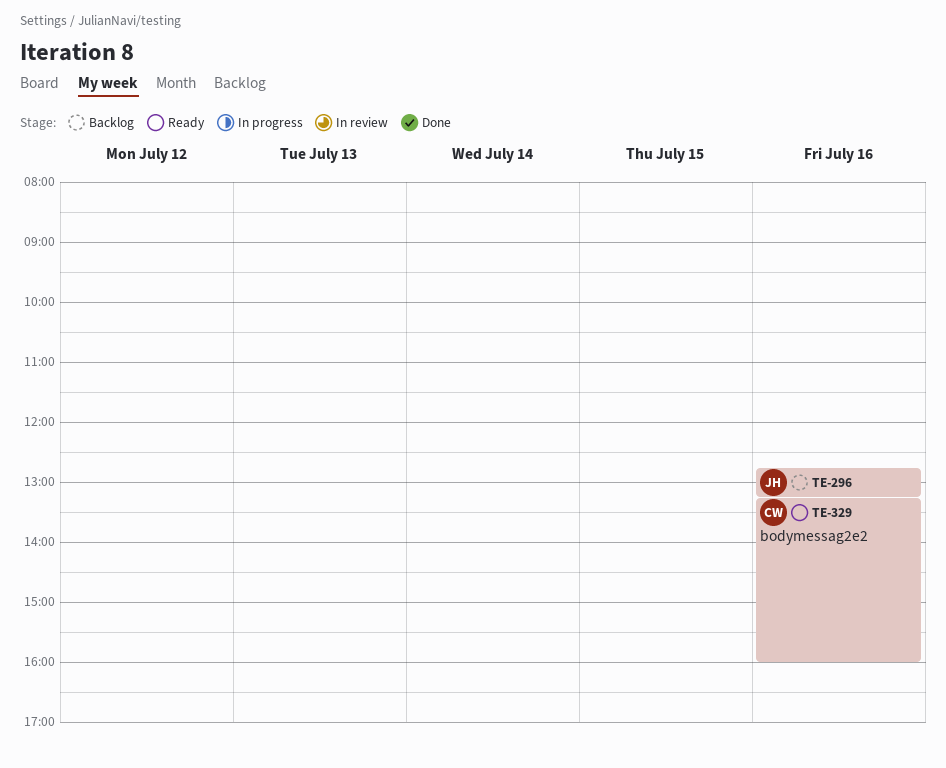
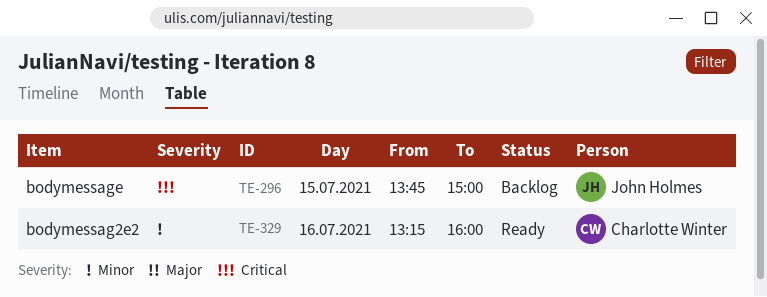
TE-296, day: Jul 16 -> Jul 15
TE-296, begins: 12:45 -> 13:45
TE-296, ends: 13:15 -> 15:00

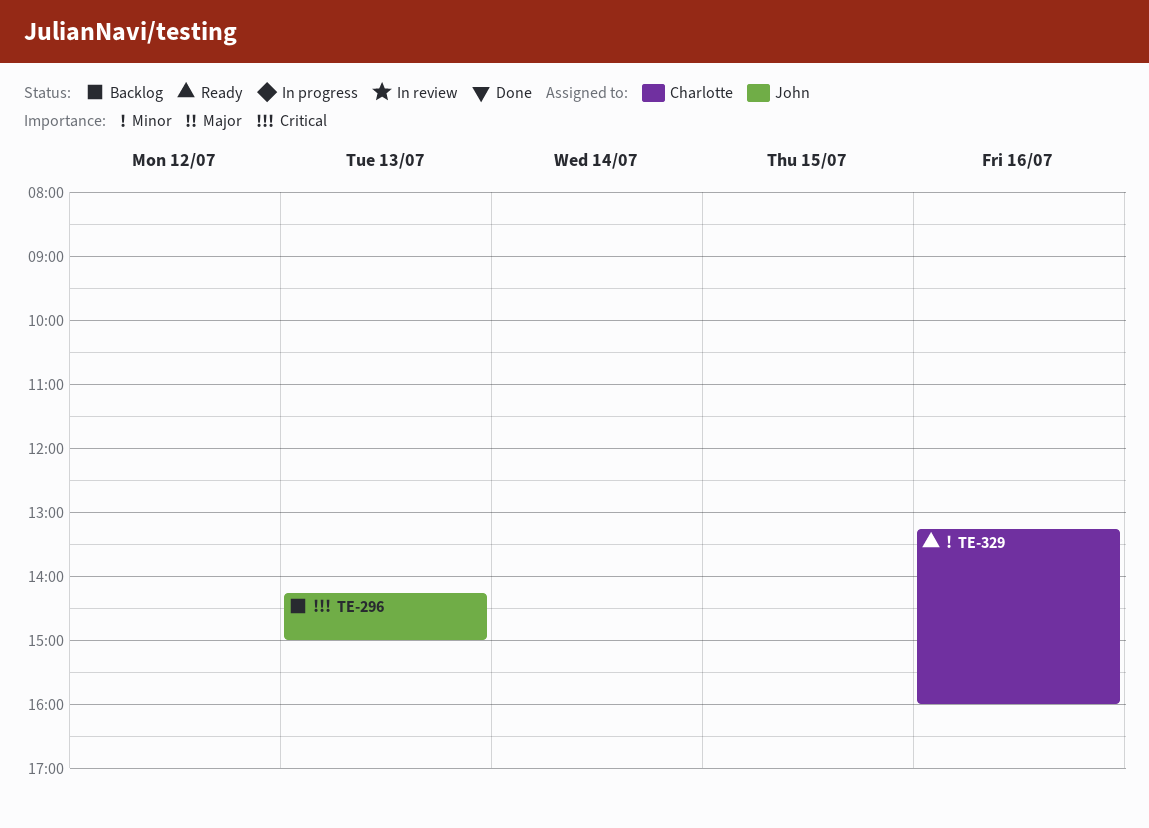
TE-296, day: Jul 15 -> Jul 13
TE-296, begins: 13:45 -> 14:15

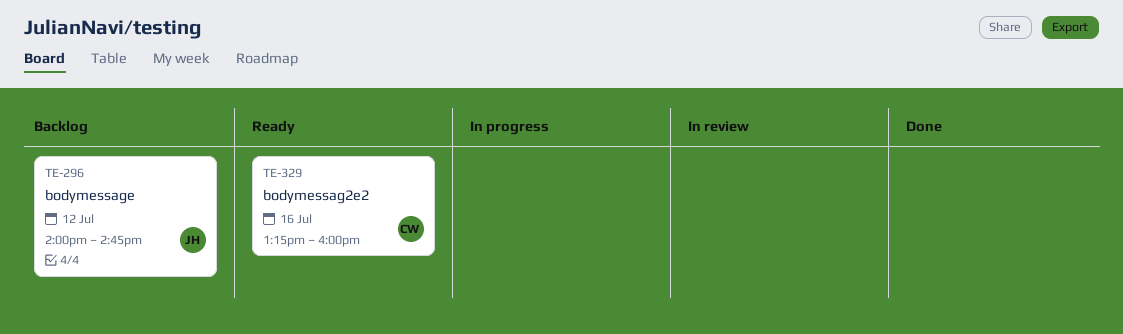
TE-296, day: Jul 13 -> Jul 12
TE-296, begins: 14:15 -> 14:00
TE-296, ends: 15:00 -> 14:45

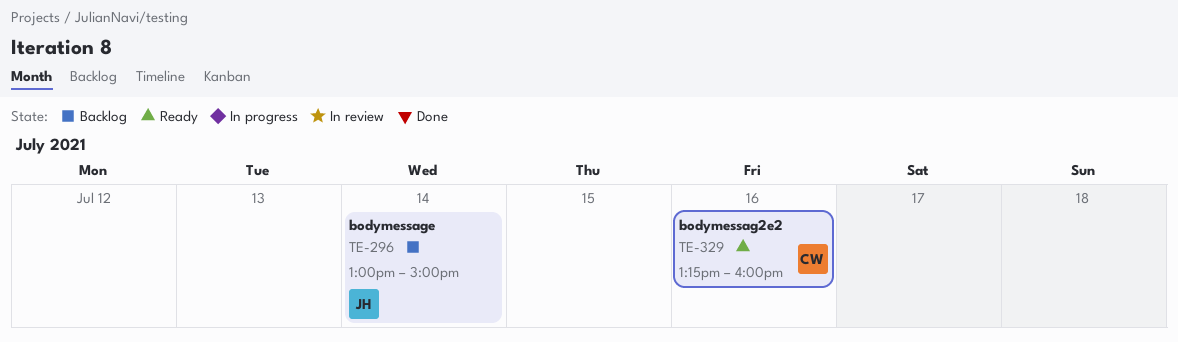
TE-296, day: Jul 12 -> Jul 14
TE-296, begins: 14:00 -> 13:00
TE-296, ends: 14:45 -> 15:00

